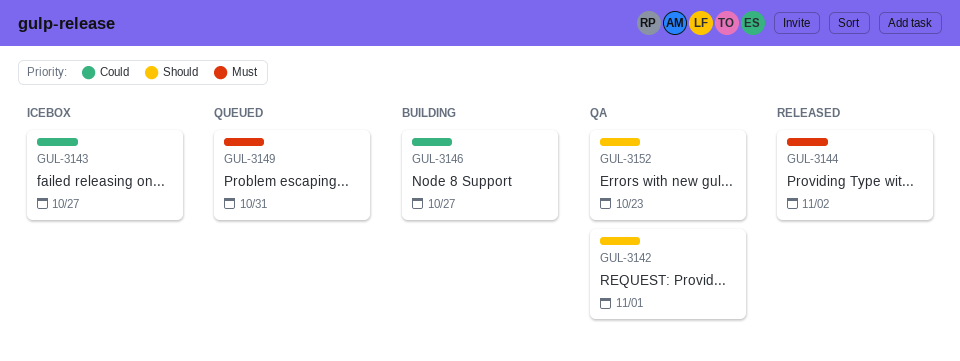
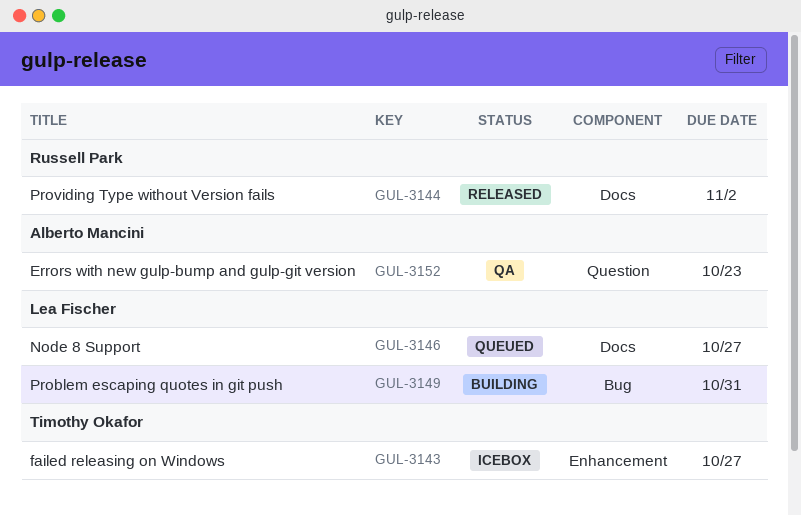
GUL-3142: present -> none
GUL-3146, status: Building -> Queued
GUL-3149, status: Queued -> Building

